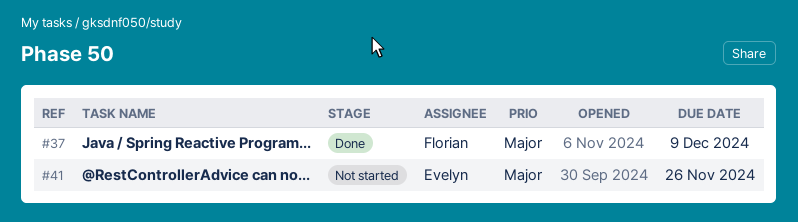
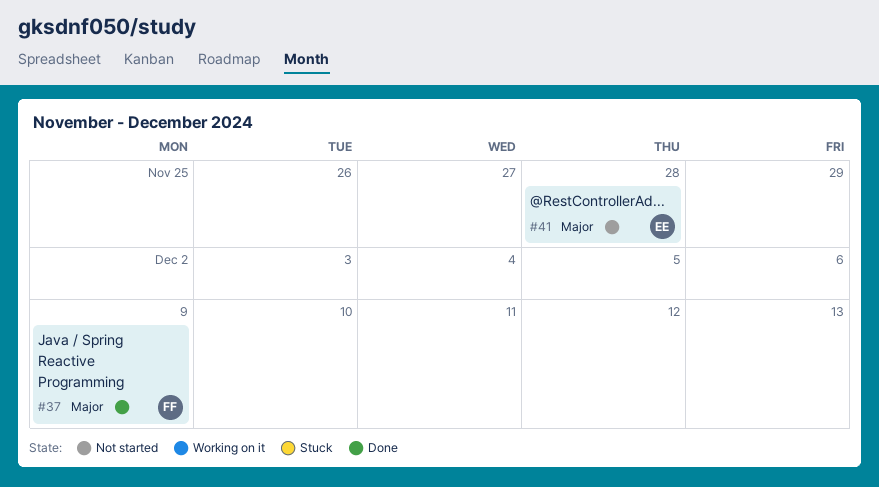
#41, due: Nov 26 -> Nov 28

